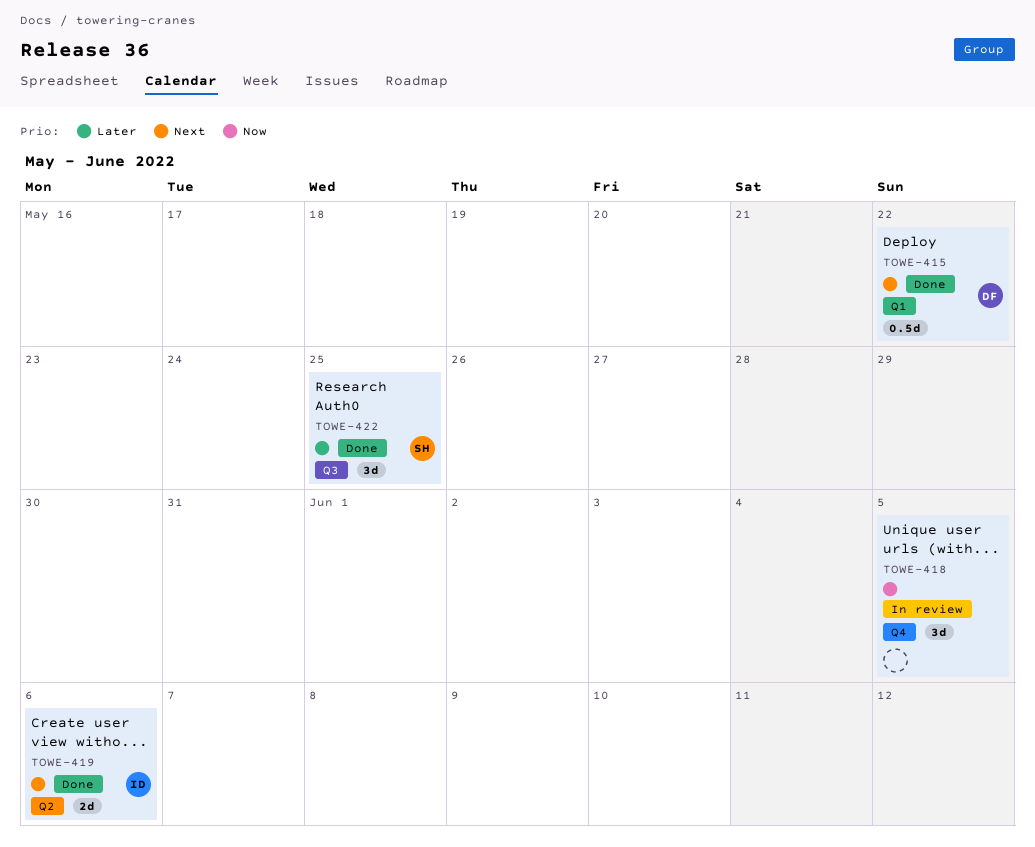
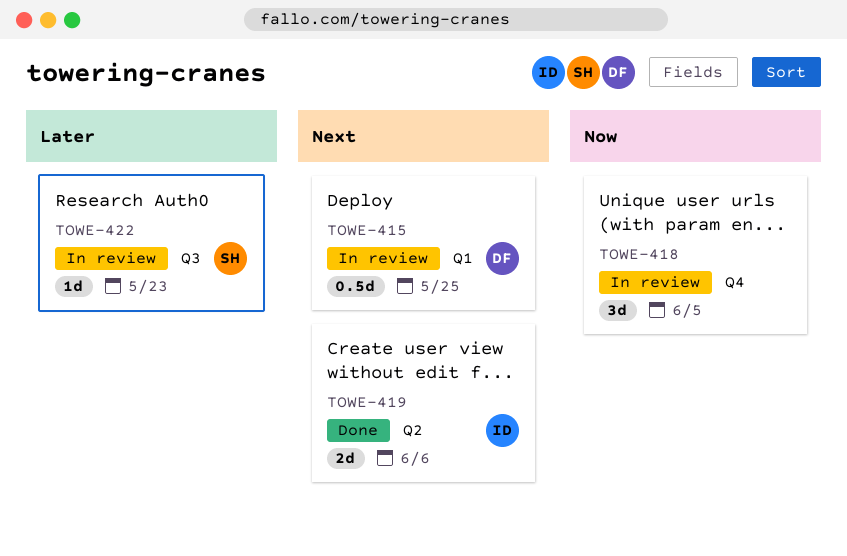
TOWE-415, status: Done -> In review
TOWE-415, due: May 22 -> May 25
TOWE-422, status: Done -> In review
TOWE-422, estimate: 3d -> 1d
TOWE-422, due: May 25 -> May 23

